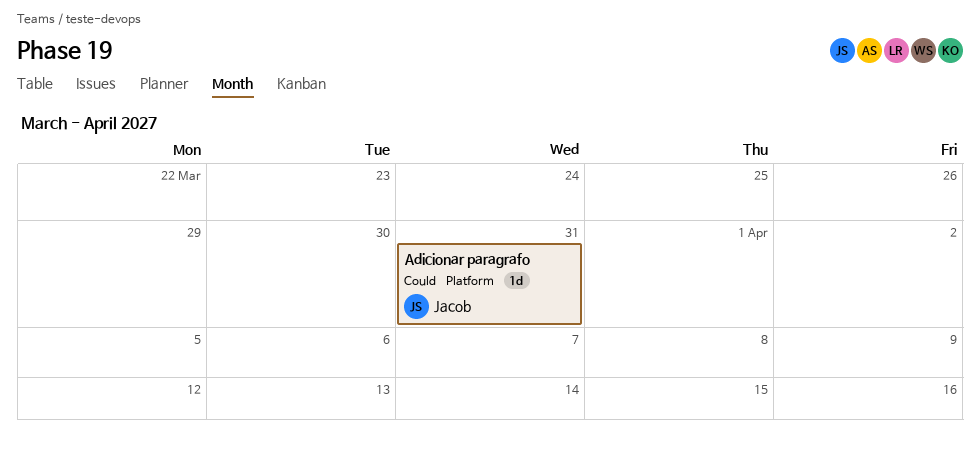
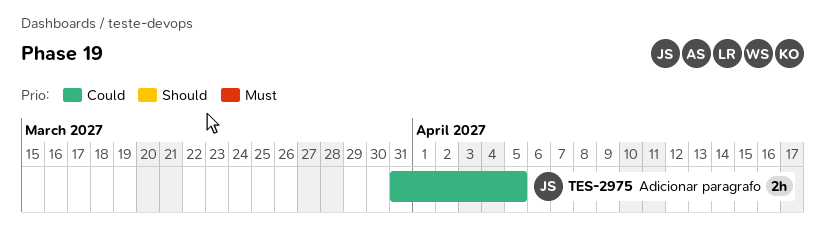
Adicionar paragrafo, estimate: 1d -> 2h
Adicionar paragrafo, due: Mar 31 -> Apr 5

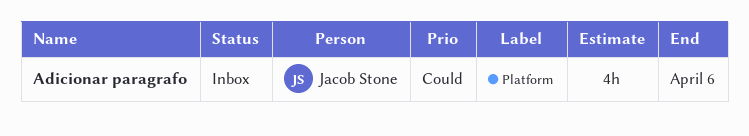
Adicionar paragrafo, estimate: 2h -> 4h
Adicionar paragrafo, due: Apr 5 -> Apr 6

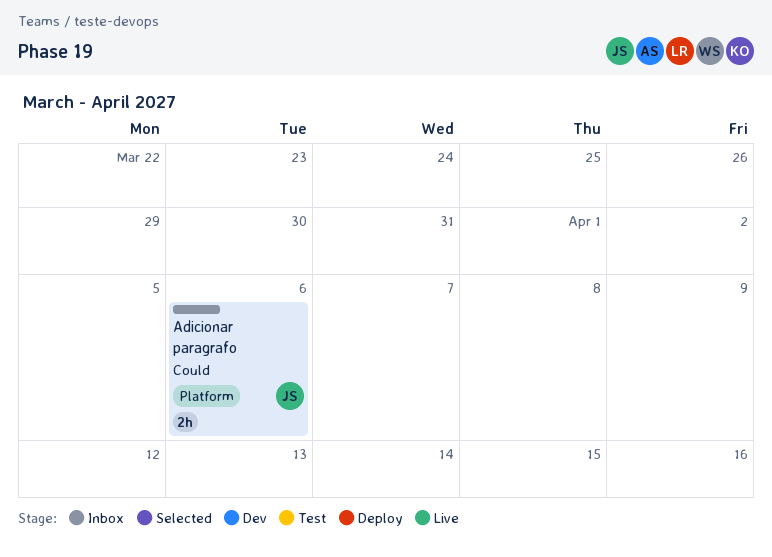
Adicionar paragrafo, estimate: 4h -> 2h

